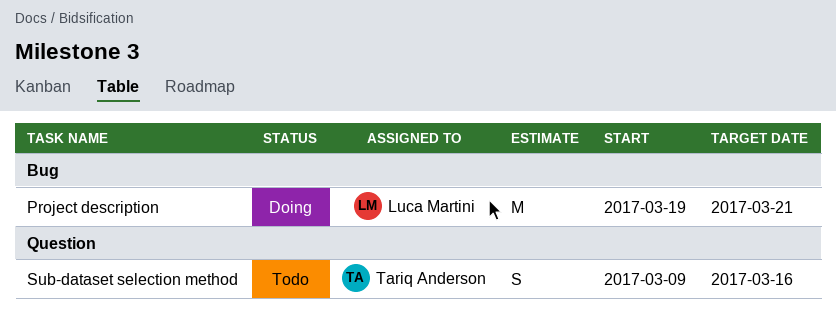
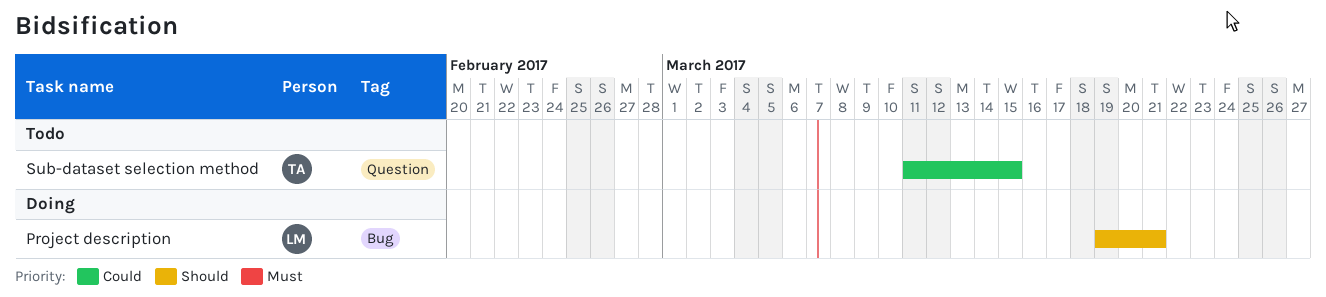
Sub-dataset selection method, start: Mar 9 -> Mar 11
Sub-dataset selection method, due: Mar 16 -> Mar 15

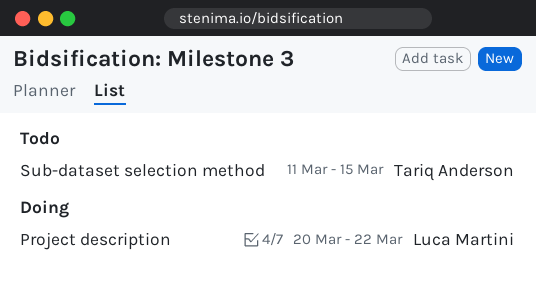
Project description, start: Mar 19 -> Mar 20
Project description, due: Mar 21 -> Mar 22

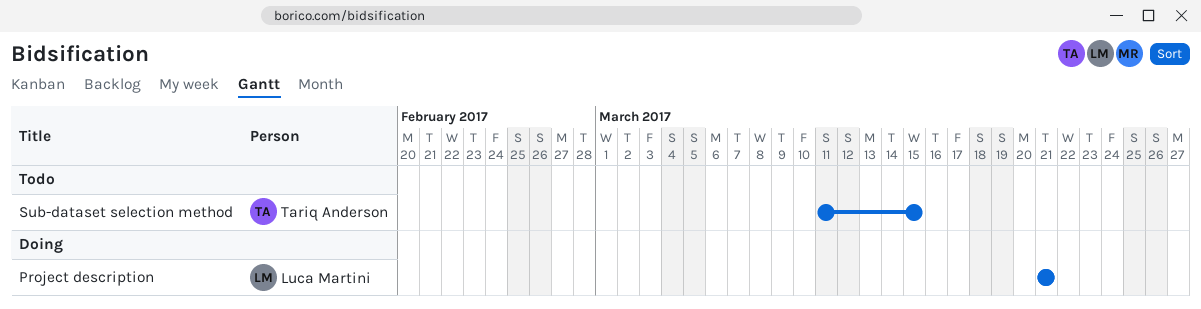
Project description, start: Mar 20 -> Mar 21
Project description, due: Mar 22 -> Mar 21

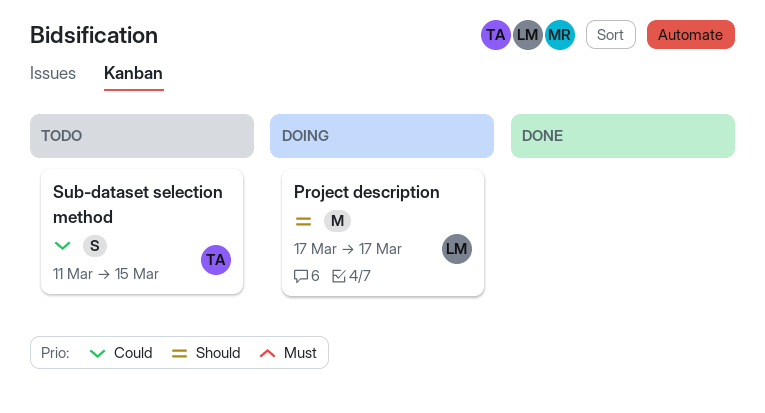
Project description, start: Mar 21 -> Mar 17
Project description, due: Mar 21 -> Mar 17

